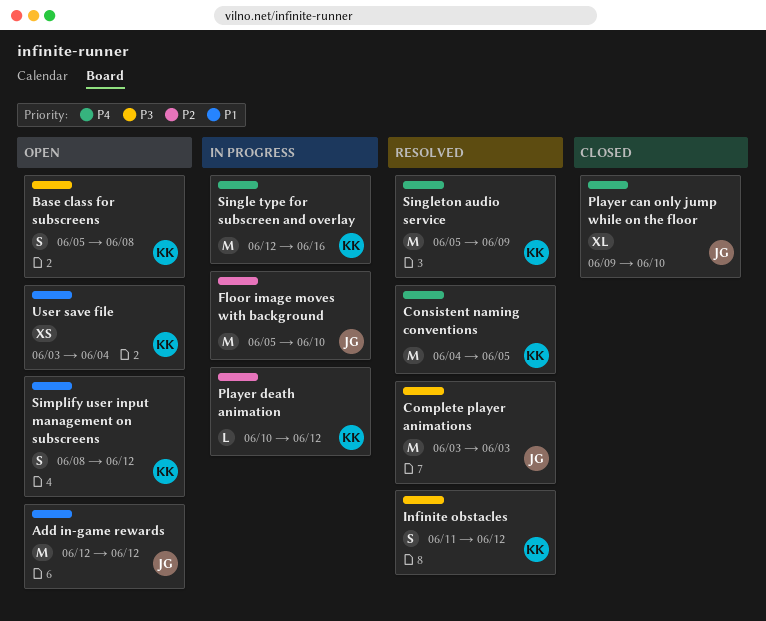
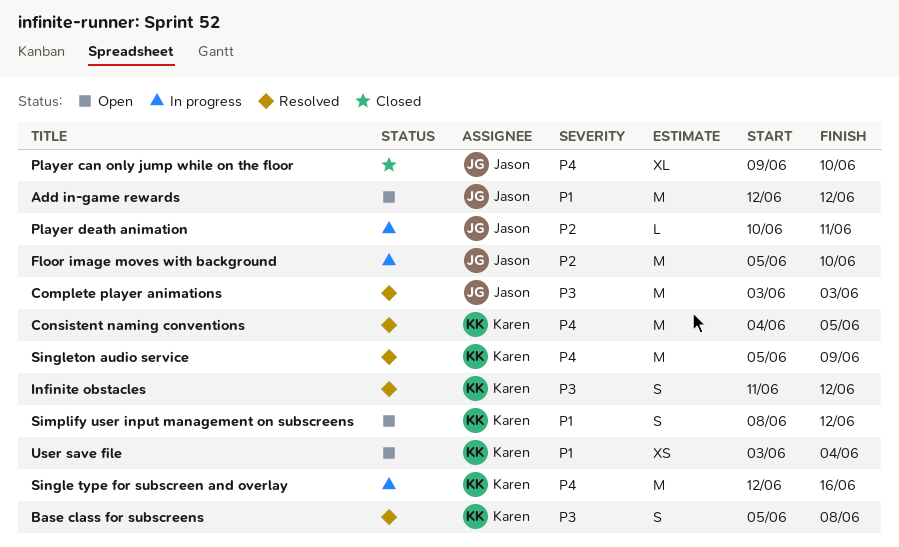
Base class for subscreens, status: Open -> Resolved
Player death animation, owner: Karen -> Jason
Player death animation, due: Jun 12 -> Jun 11

